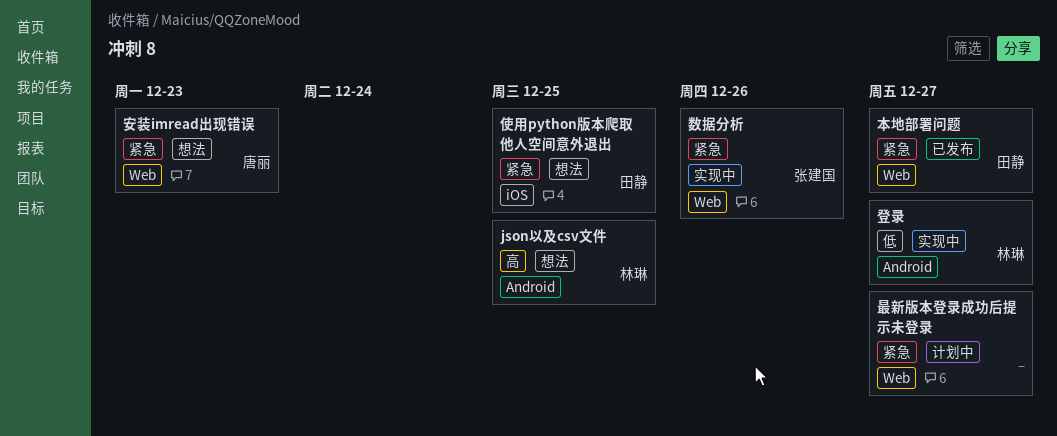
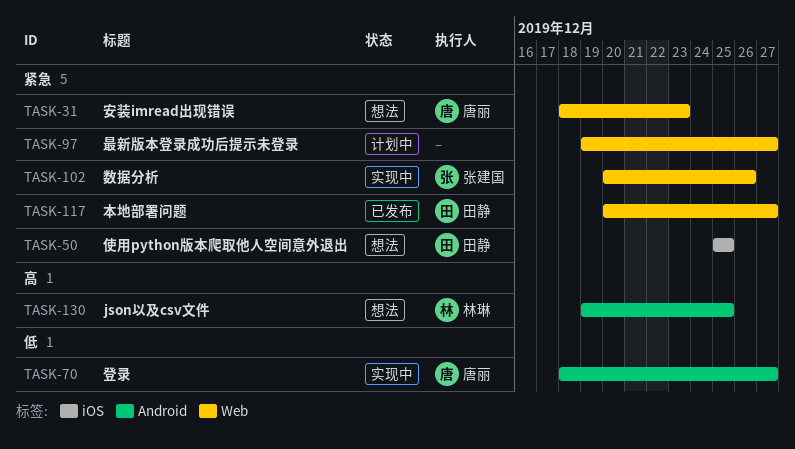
登录, owner: 林琳 -> 唐丽

